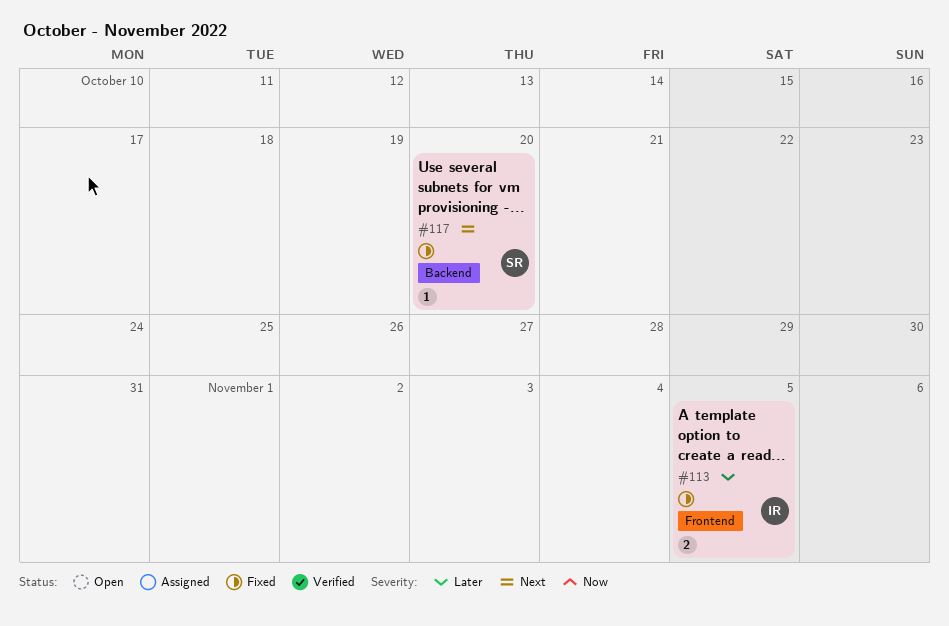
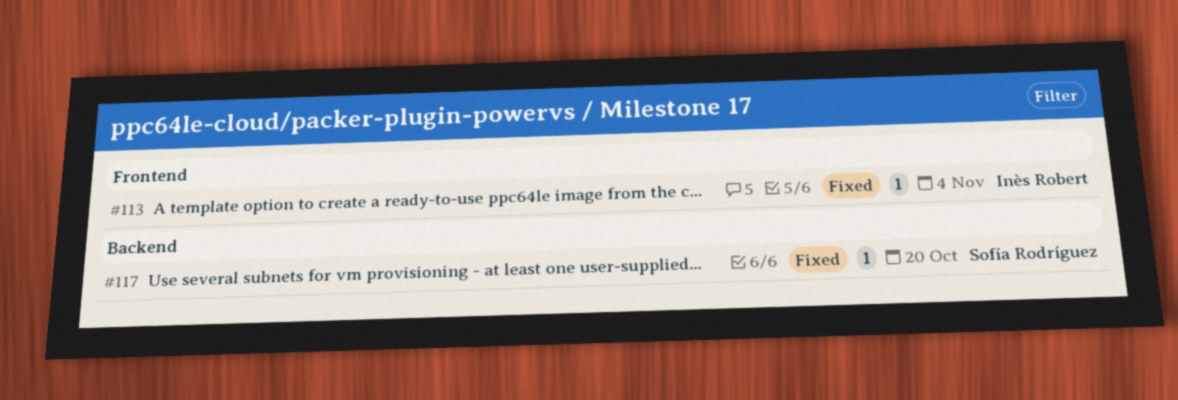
#113, estimate: 2 -> 1
#113, due: Nov 5 -> Nov 4

